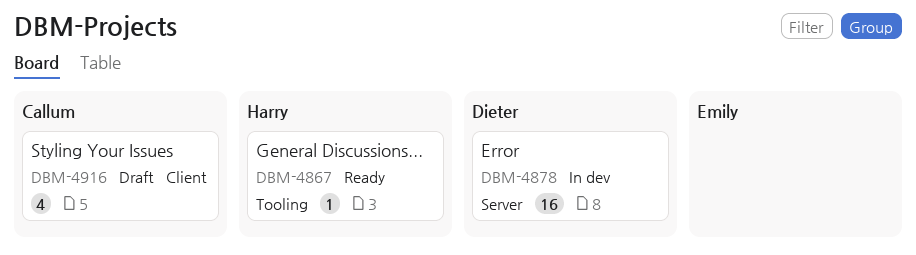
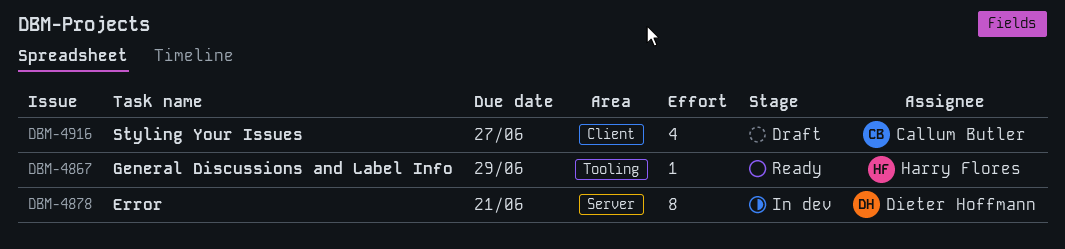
DBM-4878, estimate: 16 -> 8

